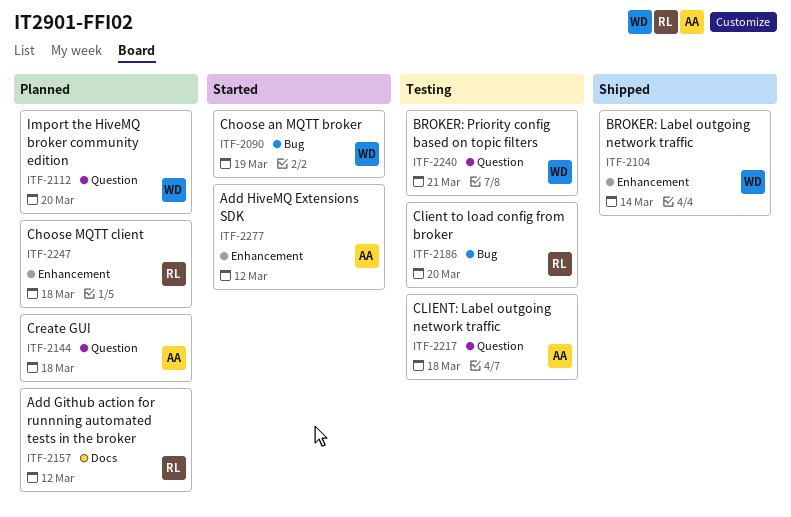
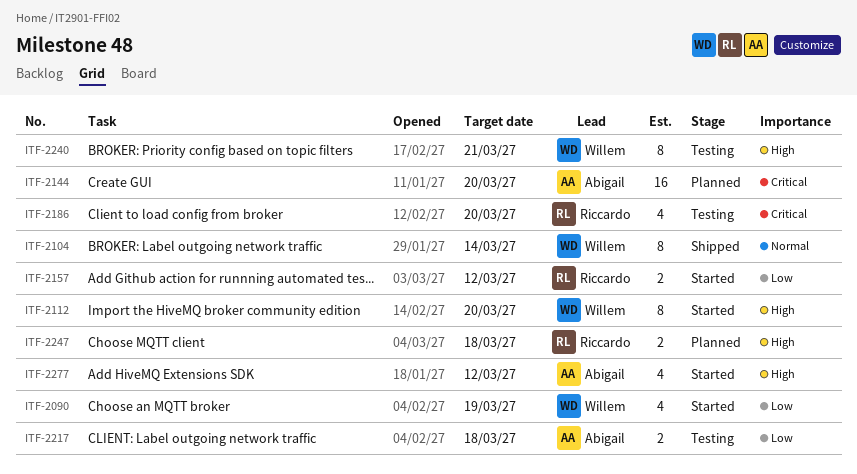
ITF-2112, status: Planned -> Started
ITF-2144, due: Mar 18 -> Mar 20
ITF-2157, status: Planned -> Started

